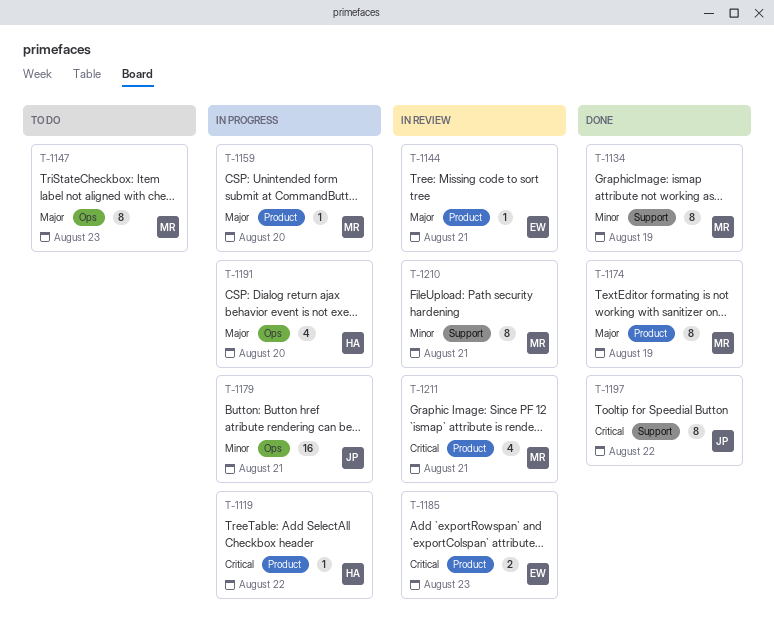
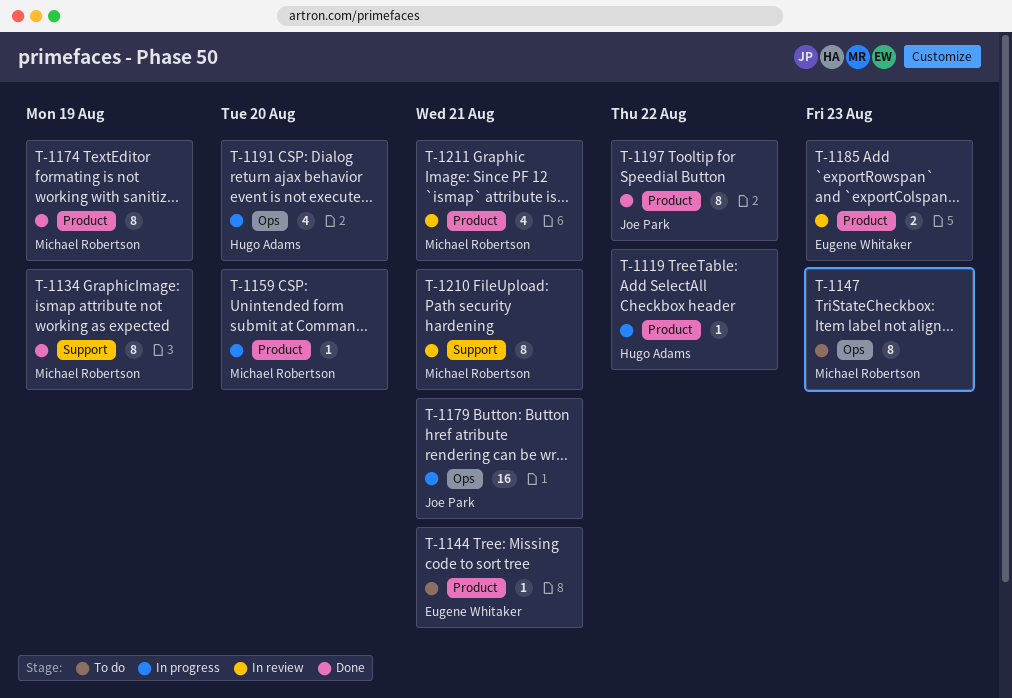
T-1144, status: In review -> To do
T-1197, label: Support -> Product

